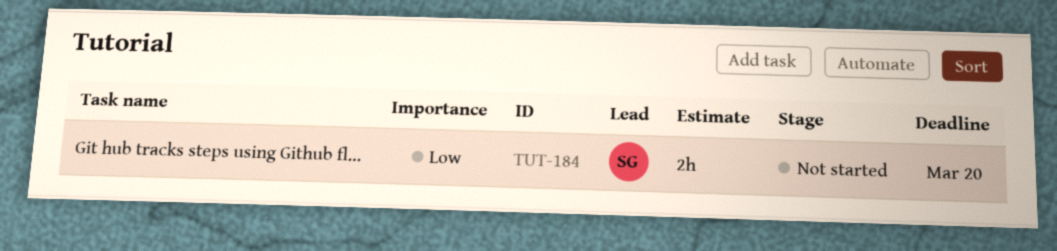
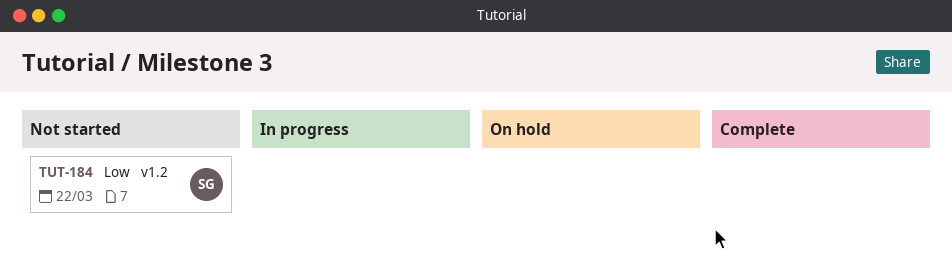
TUT-184, due: Mar 20 -> Mar 22

